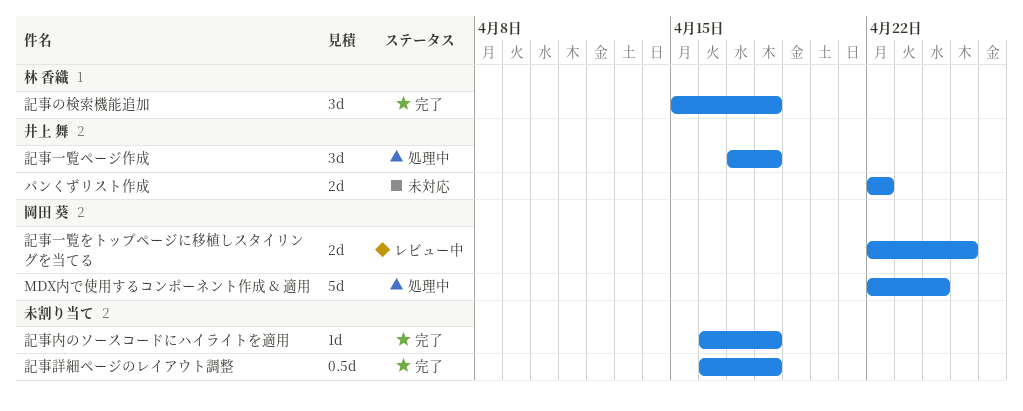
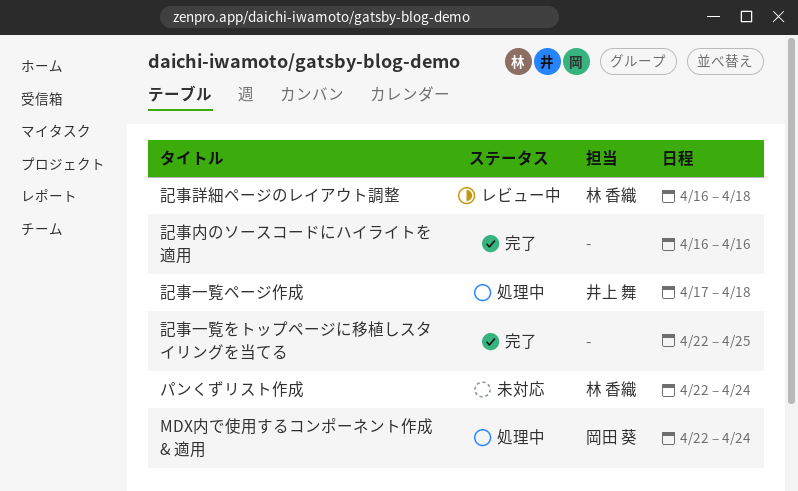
パンくずリスト作成, owner: 井上 舞 -> 林 香織
パンくずリスト作成, due: Apr 22 -> Apr 24
記事の検索機能追加: present -> none
記事一覧をトップページに移植しスタイリングを当てる, status: レビュー中 -> 完了
記事一覧をトップページに移植しスタイリングを当てる, owner: 岡田 葵 -> none
記事内のソースコードにハイライトを適用, due: Apr 18 -> Apr 16
記事詳細ページのレイアウト調整, status: 完了 -> レビュー中
記事詳細ページのレイアウト調整, owner: none -> 林 香織

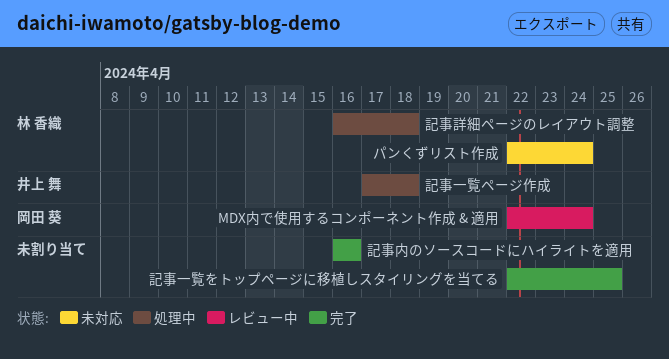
MDX内で使用するコンポーネント作成 & 適用, status: 処理中 -> レビュー中
記事詳細ページのレイアウト調整, status: レビュー中 -> 処理中

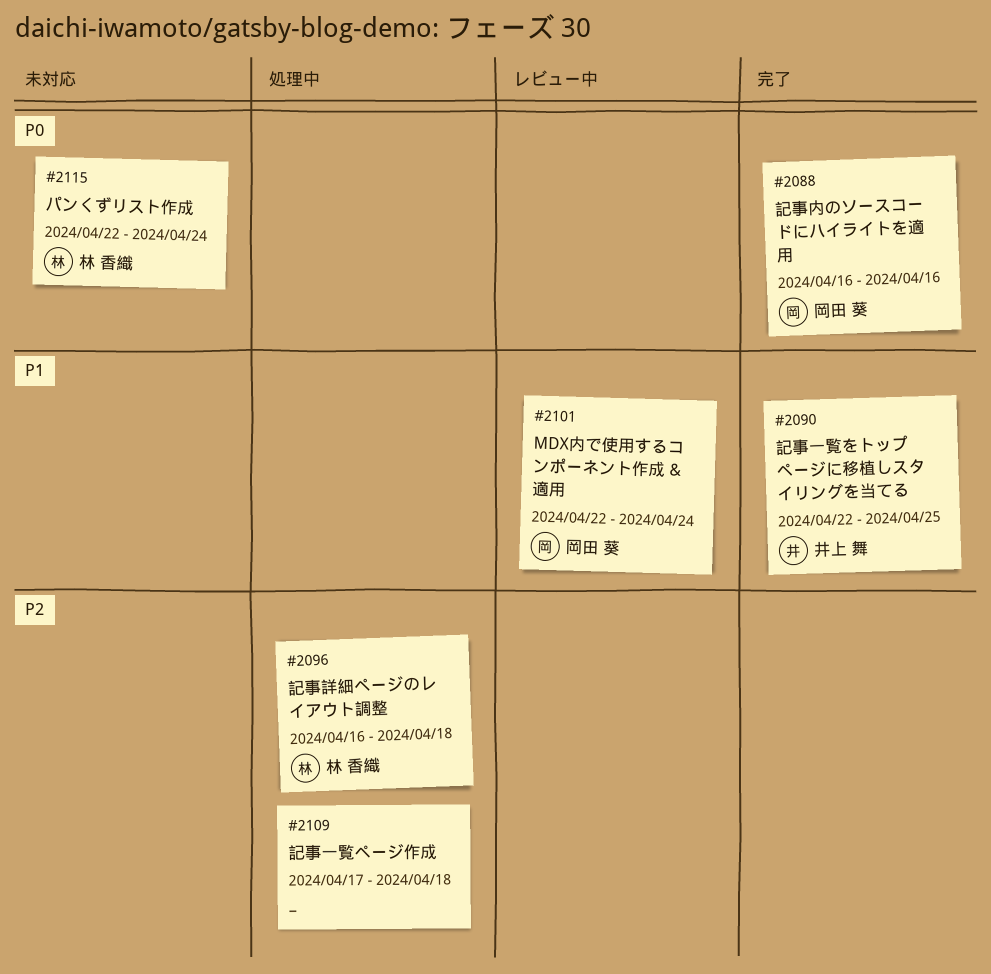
記事一覧をトップページに移植しスタイリングを当てる, owner: none -> 井上 舞
記事一覧ページ作成, owner: 井上 舞 -> none
記事内のソースコードにハイライトを適用, owner: none -> 岡田 葵

